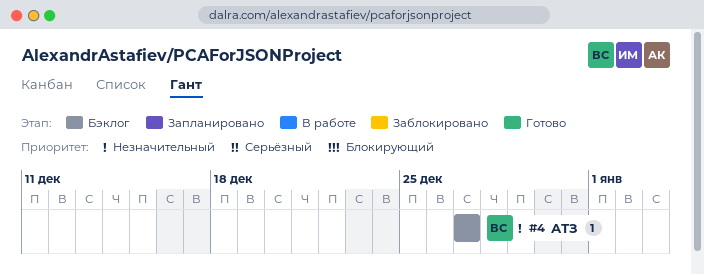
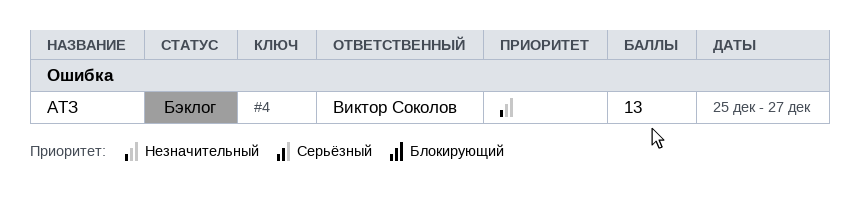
#4, estimate: 1 -> 13
#4, start: Dec 27 -> Dec 25

